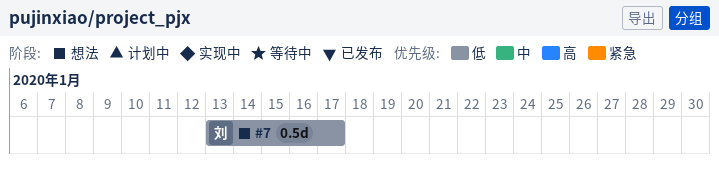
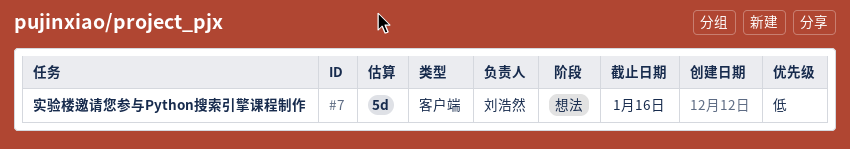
#7, estimate: 0.5d -> 5d
#7, due: Jan 17 -> Jan 16

